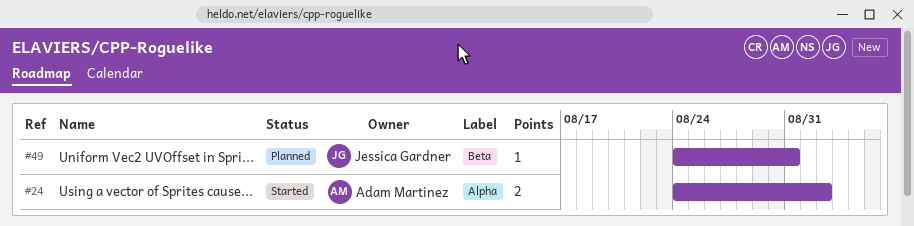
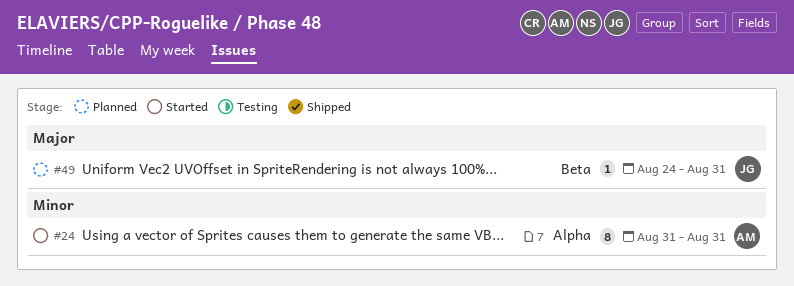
#24, estimate: 2 -> 8
#24, start: Aug 24 -> Aug 31
#24, due: Sep 2 -> Aug 31

